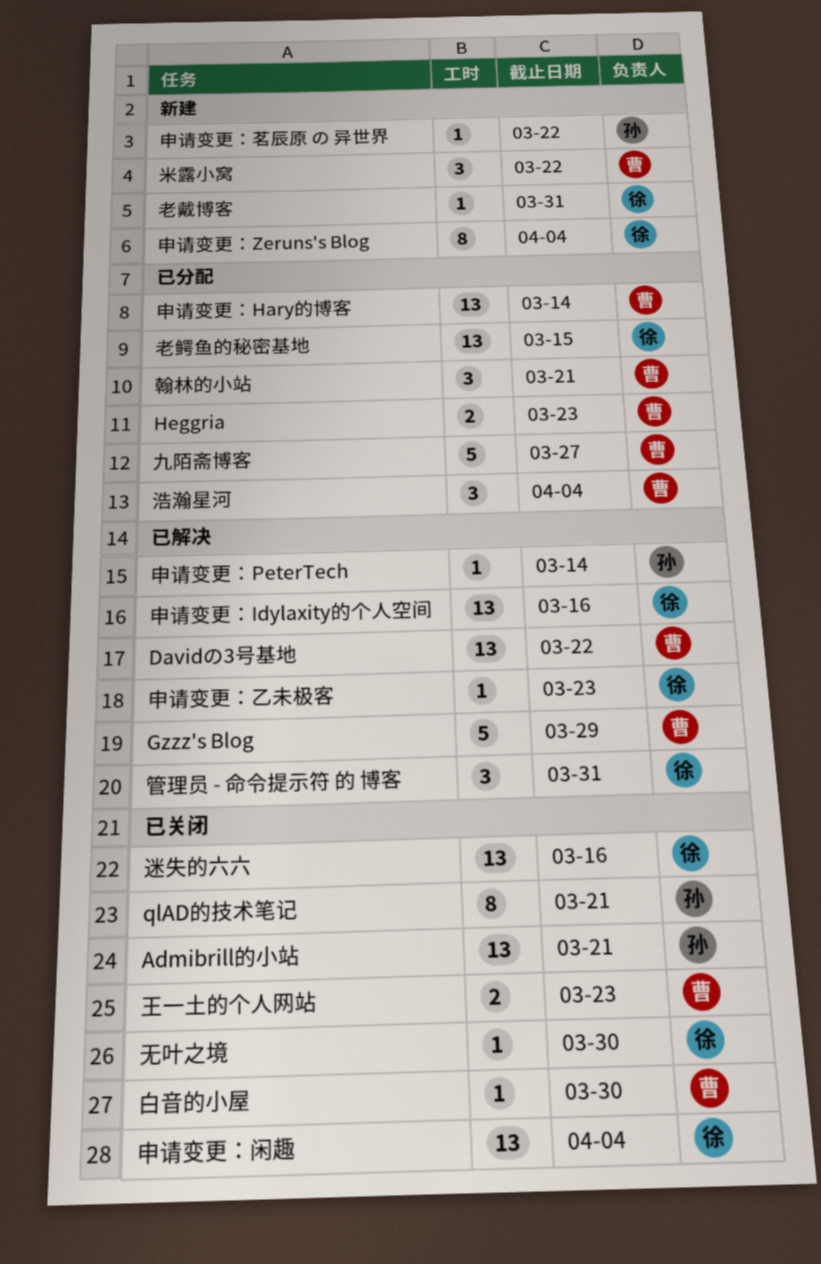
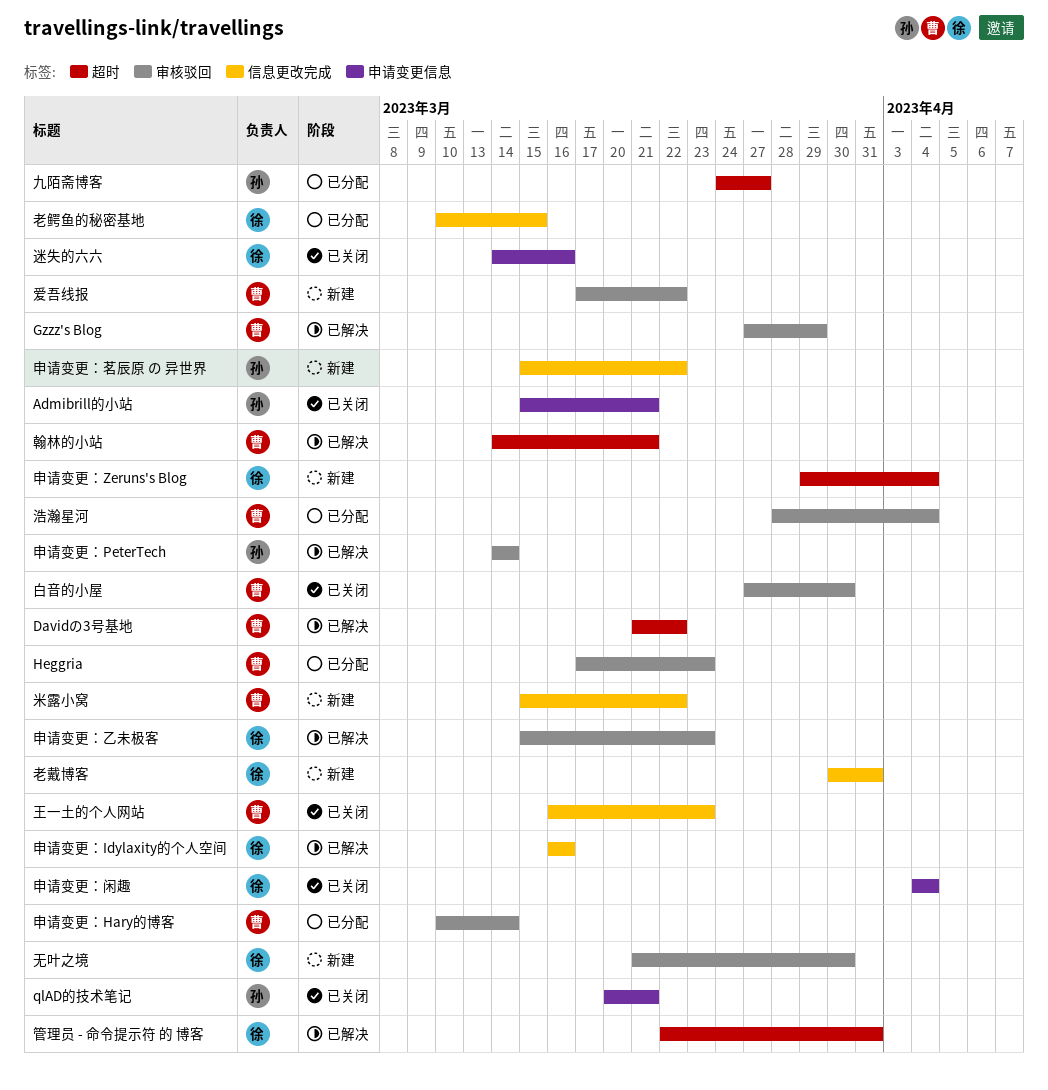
九陌斋博客, owner: 曹 -> 孙
无叶之境, status: 已关闭 -> 新建
爱吾线报: none -> present
翰林的小站, status: 已分配 -> 已解决

